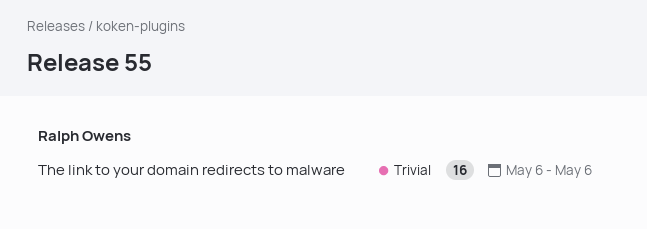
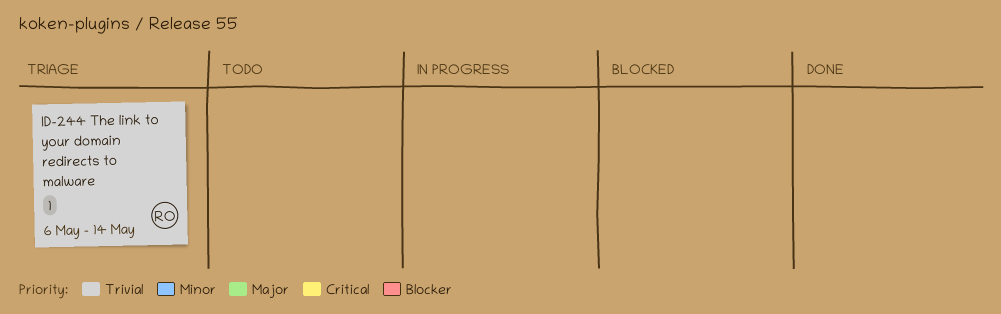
The link to your domain redirects to malware, estimate: 16 -> 1
The link to your domain redirects to malware, due: May 6 -> May 14

